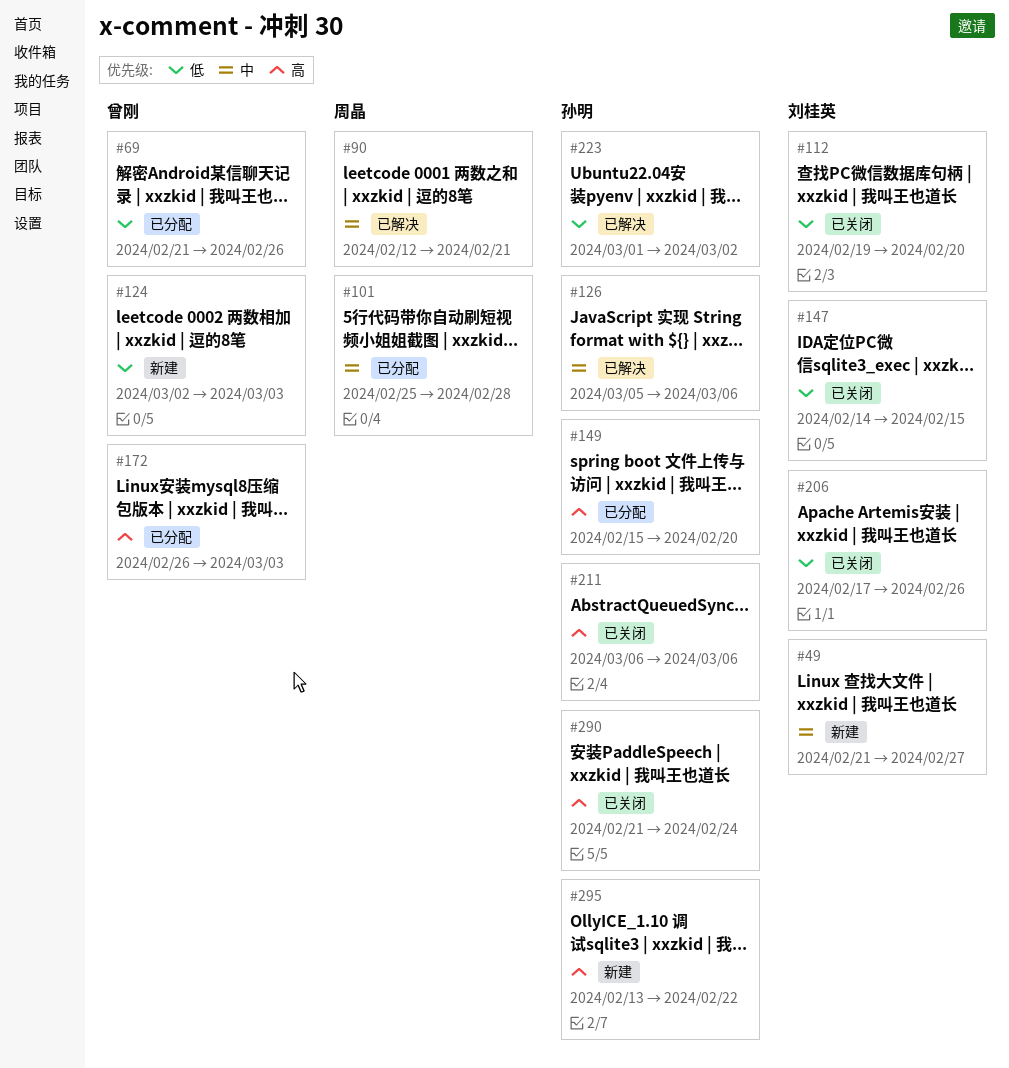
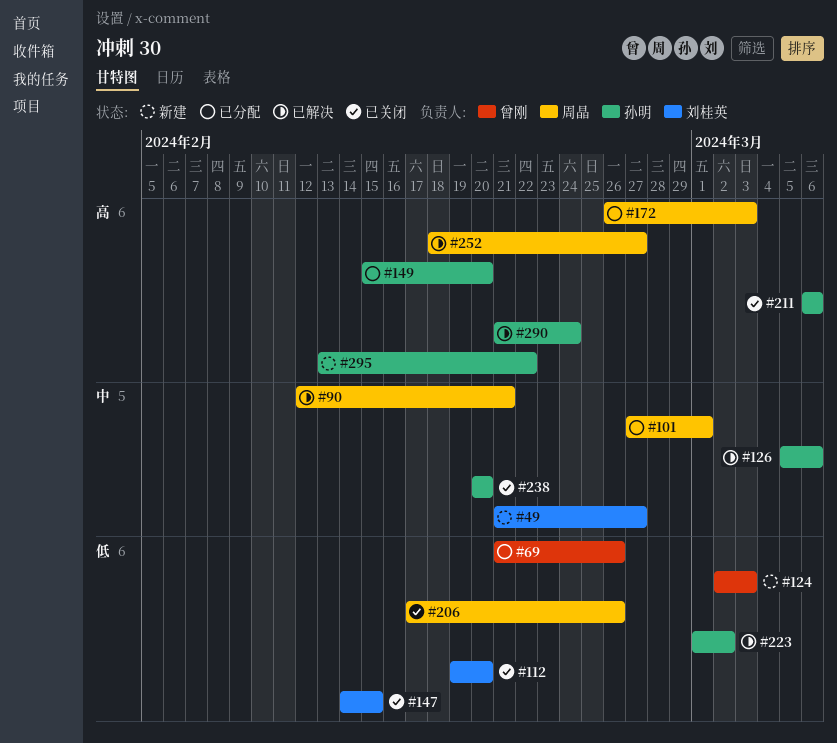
#101, start: Feb 25 -> Feb 27
#101, due: Feb 28 -> Mar 1
#172, owner: 曾刚 -> 周晶
#206, owner: 刘桂英 -> 周晶
#238: none -> present
#252: none -> present
#290, status: 已关闭 -> 已解决

